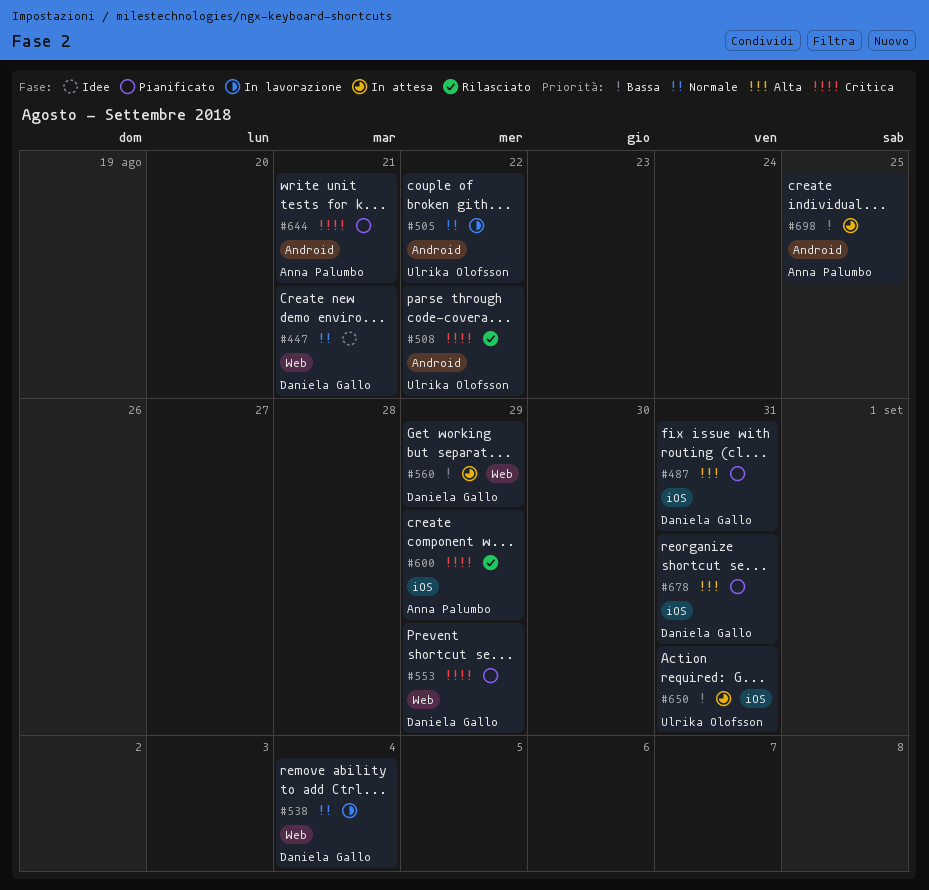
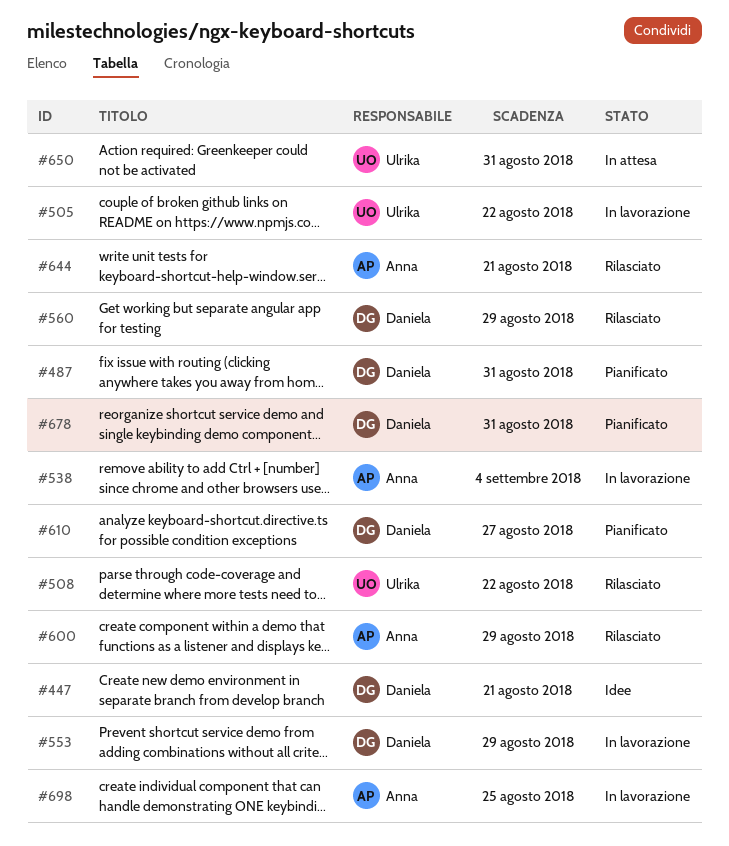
#538, owner: Daniela Gallo -> Anna Palumbo
#553, status: Pianificato -> In lavorazione
#560, status: In attesa -> Rilasciato
#610: none -> present
#644, status: Pianificato -> Rilasciato
#698, status: In attesa -> In lavorazione

